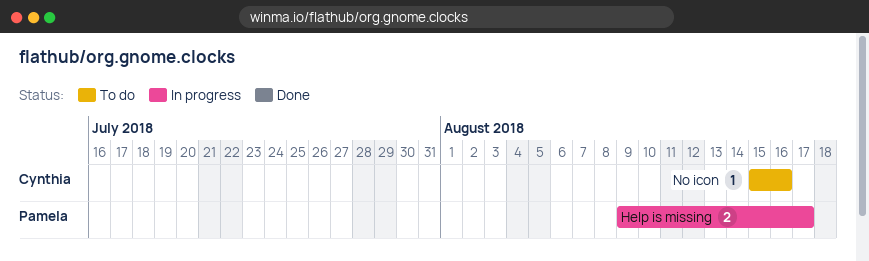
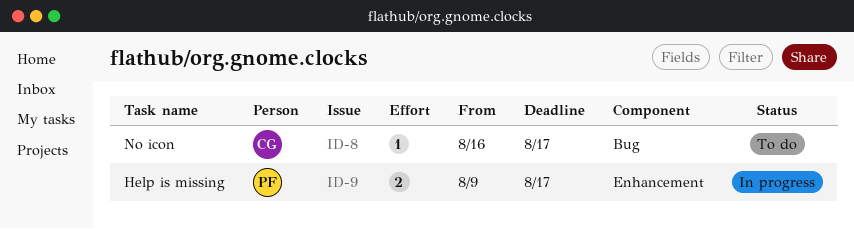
No icon, start: Aug 15 -> Aug 16
No icon, due: Aug 16 -> Aug 17

